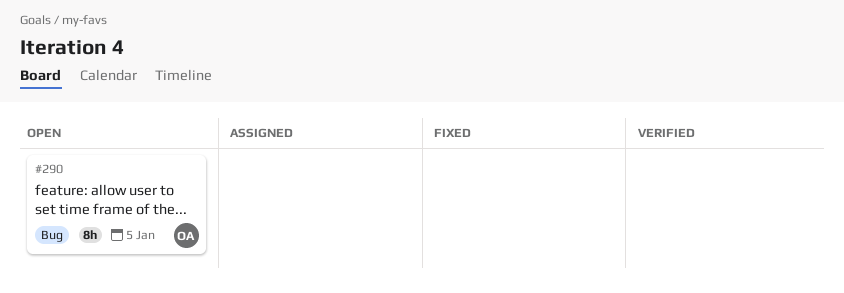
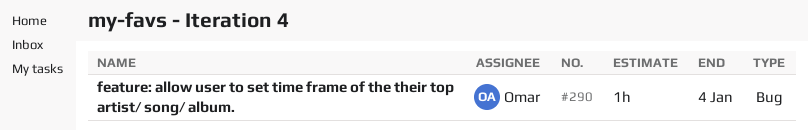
#290, estimate: 8h -> 1h
#290, due: Jan 5 -> Jan 4

